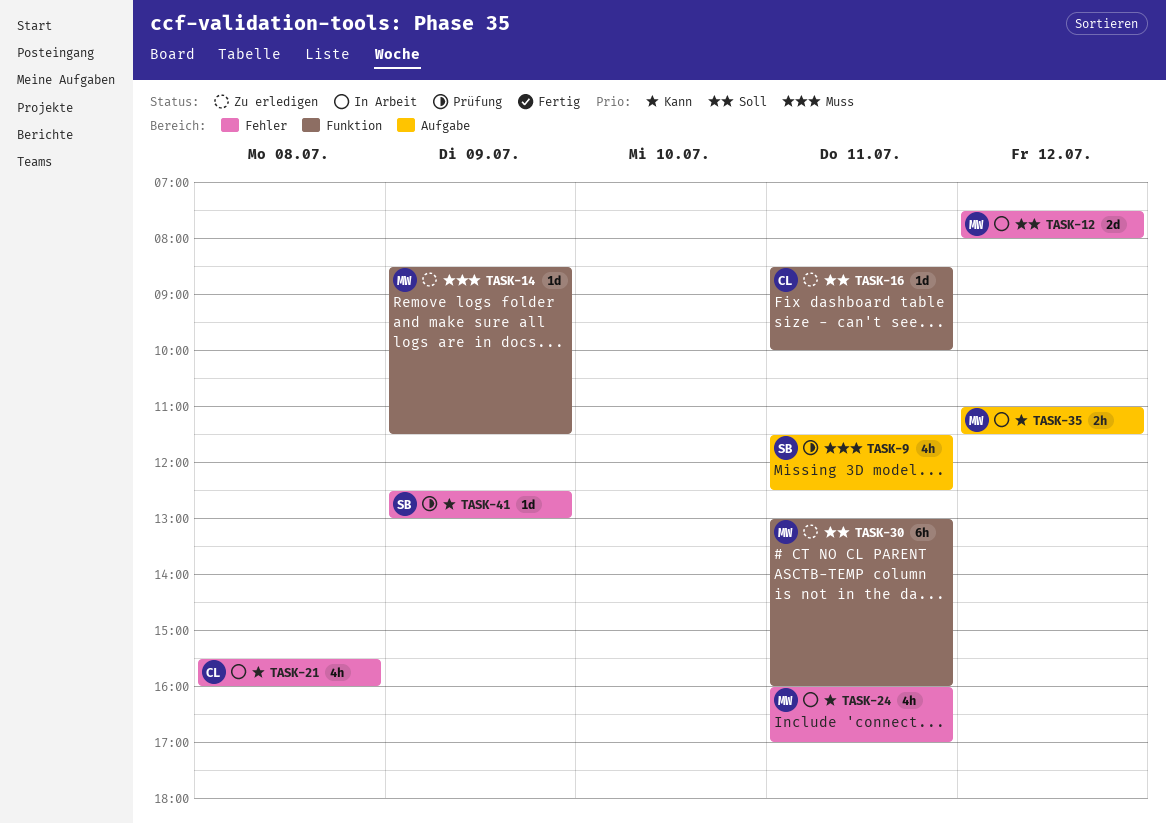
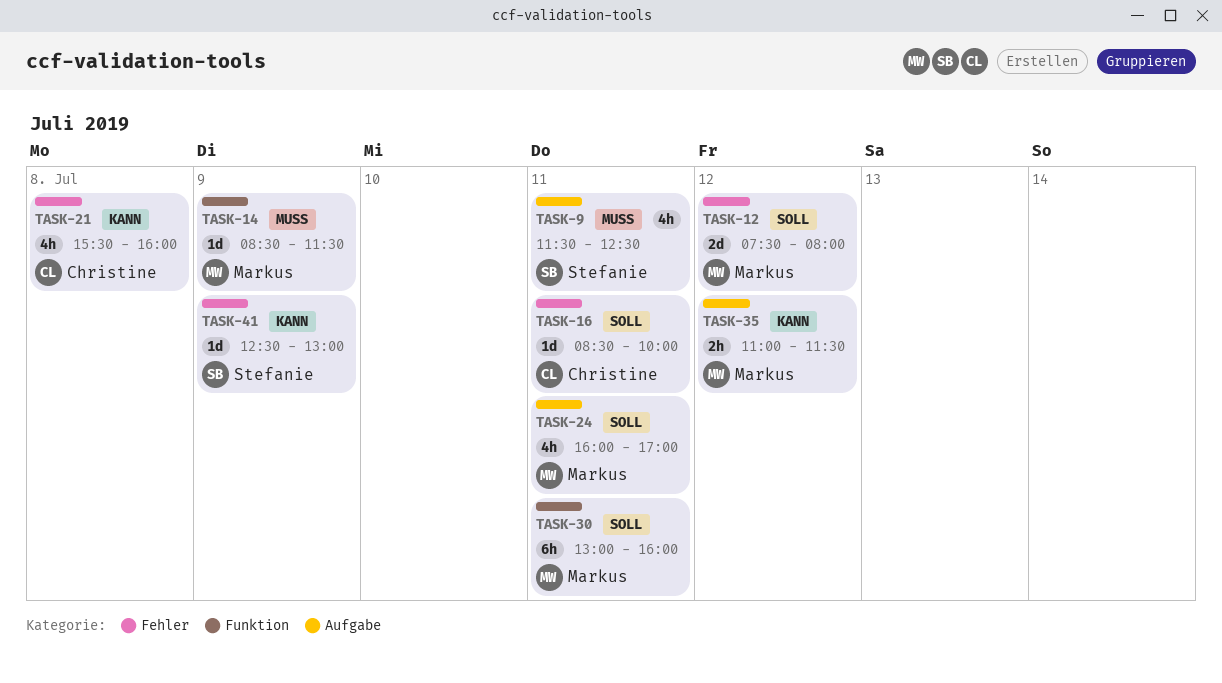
TASK-16, label: Funktion -> Fehler
TASK-24, priority: Kann -> Soll
TASK-24, label: Fehler -> Aufgabe

